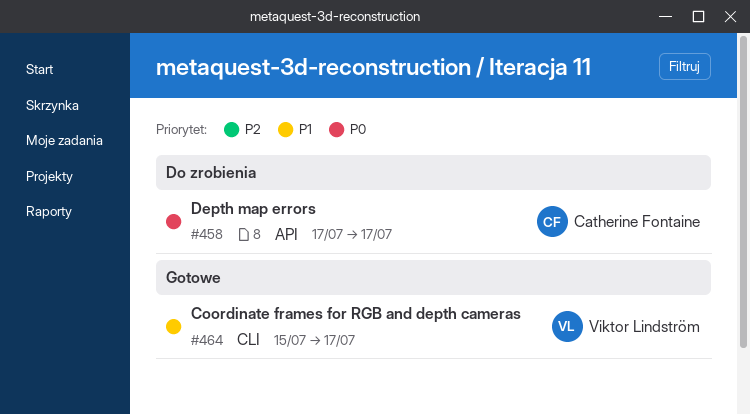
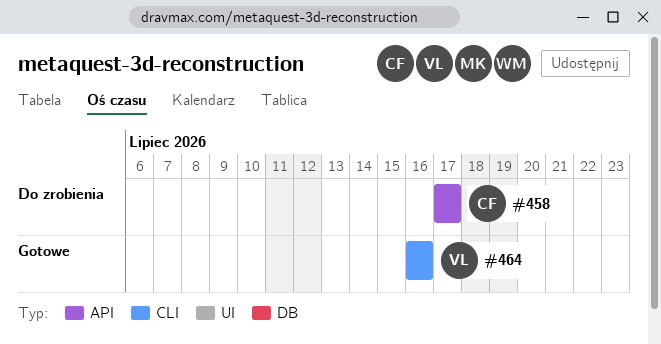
#464, start: Jul 15 -> Jul 16
#464, due: Jul 17 -> Jul 16

